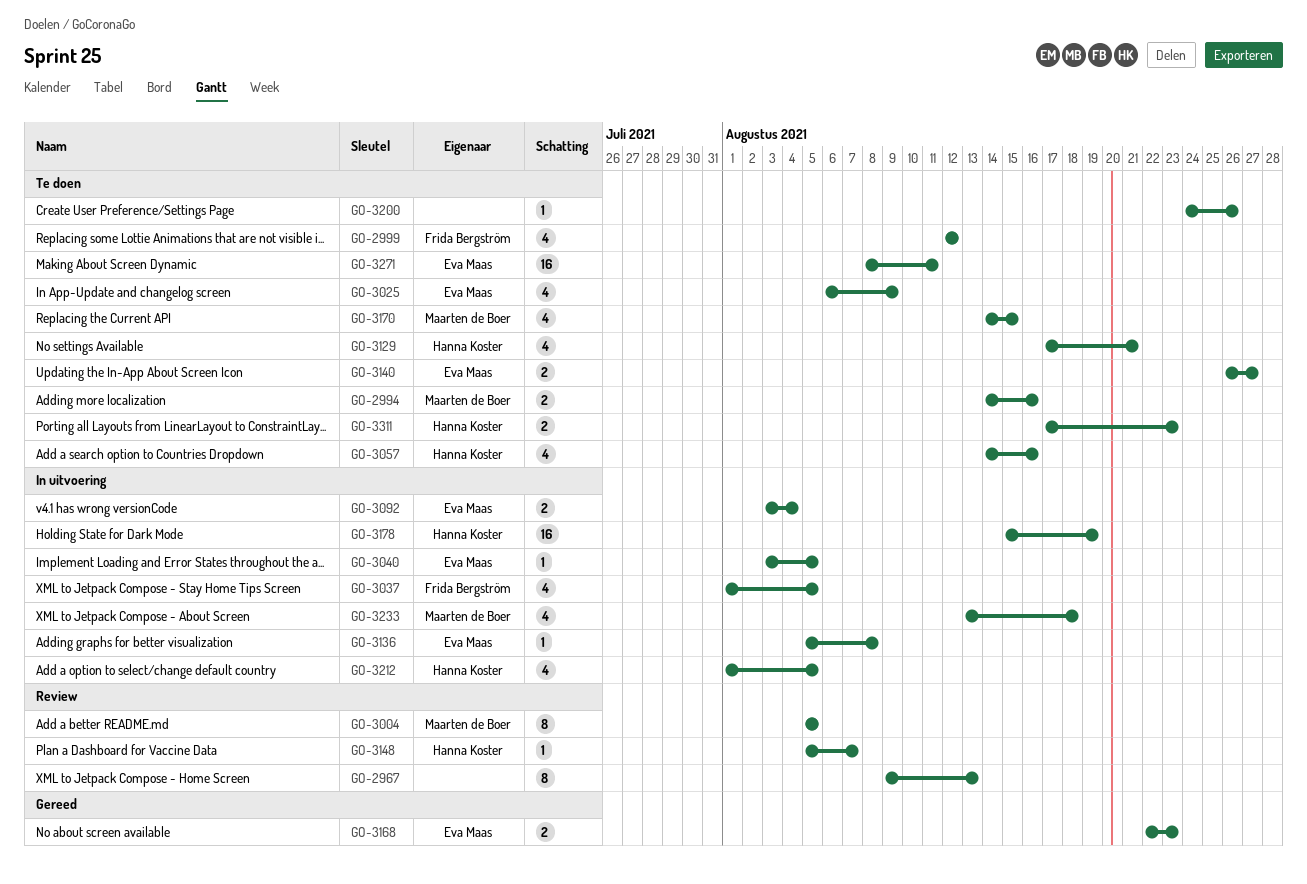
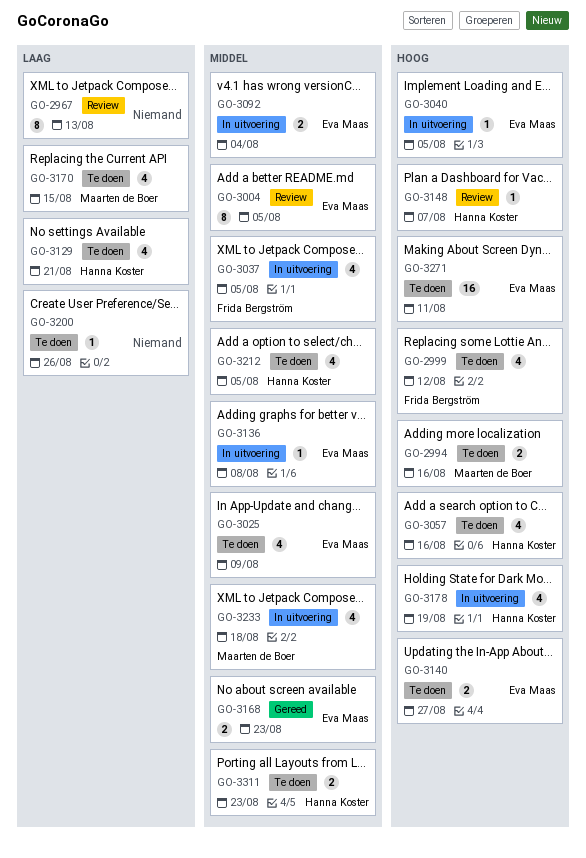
GO-3004, owner: Maarten de Boer -> Eva Maas
GO-3178, estimate: 16 -> 4
GO-3212, status: In uitvoering -> Te doen

